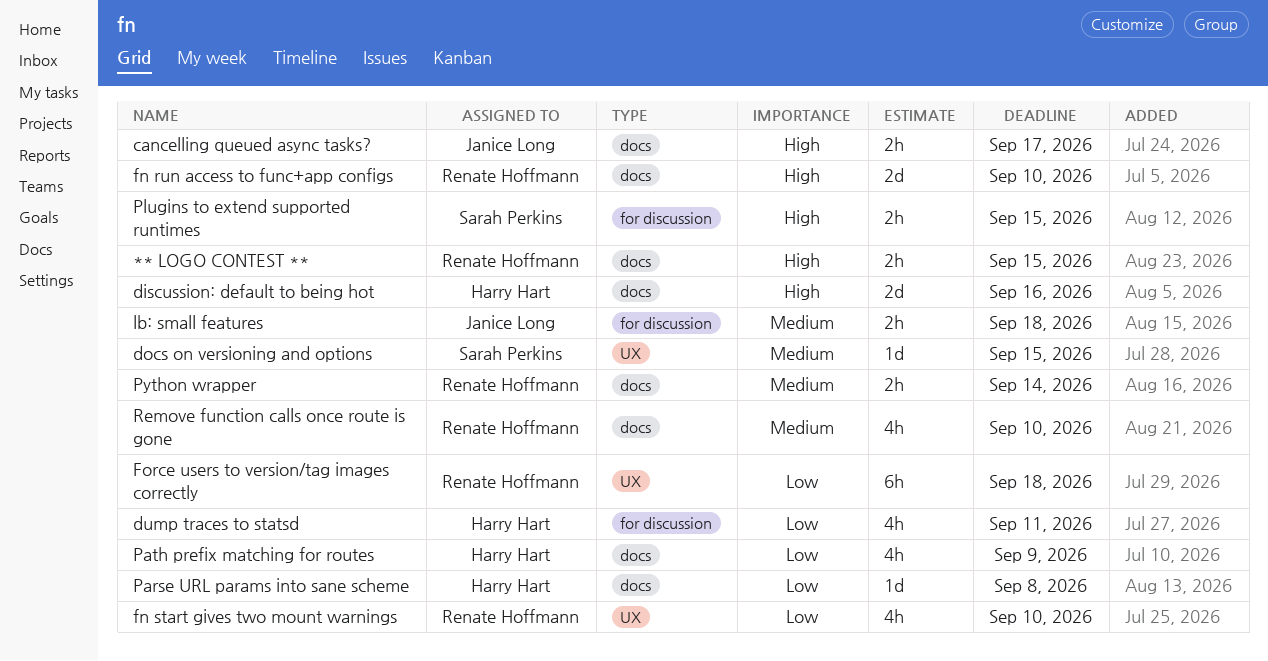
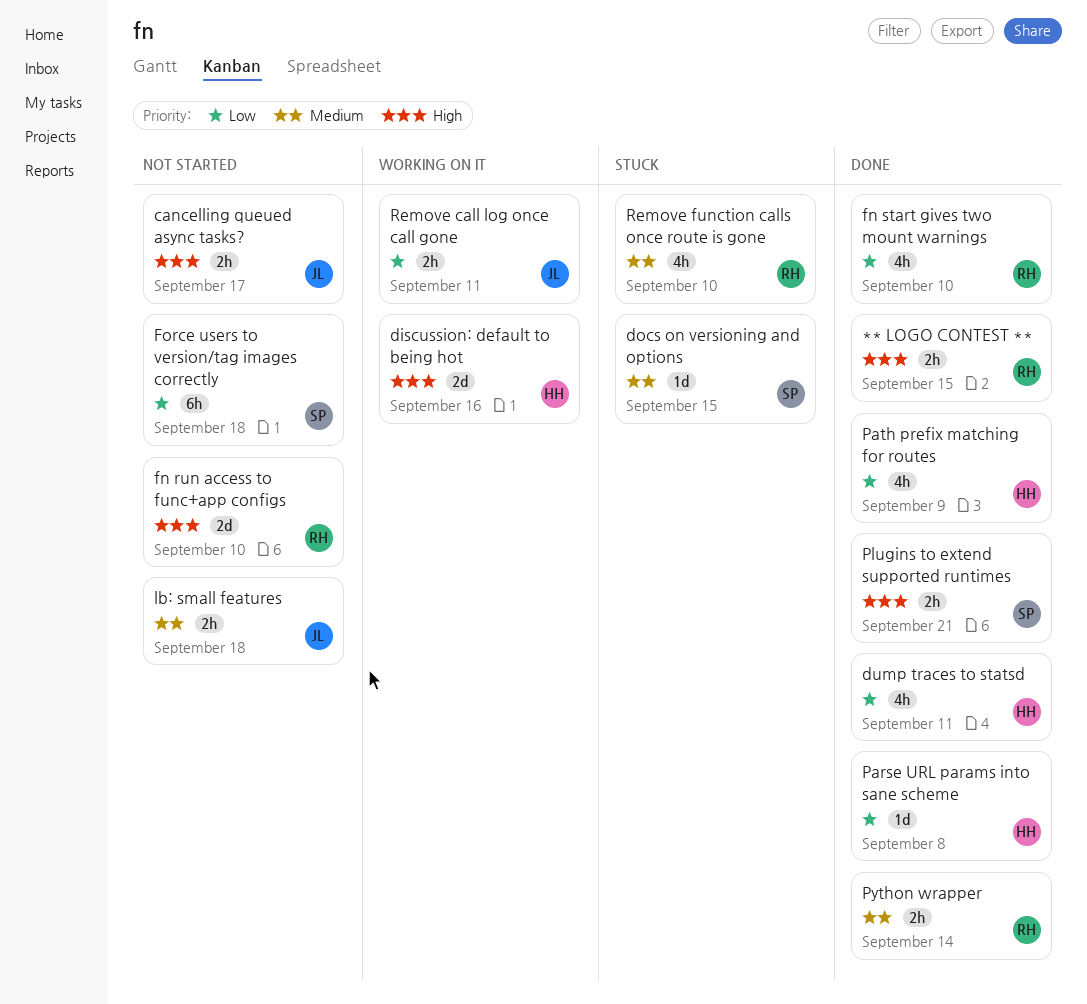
Force users to version/tag images correctly, owner: Renate Hoffmann -> Sarah Perkins
Plugins to extend supported runtimes, due: Sep 15 -> Sep 21
Remove call log once call gone: none -> present

